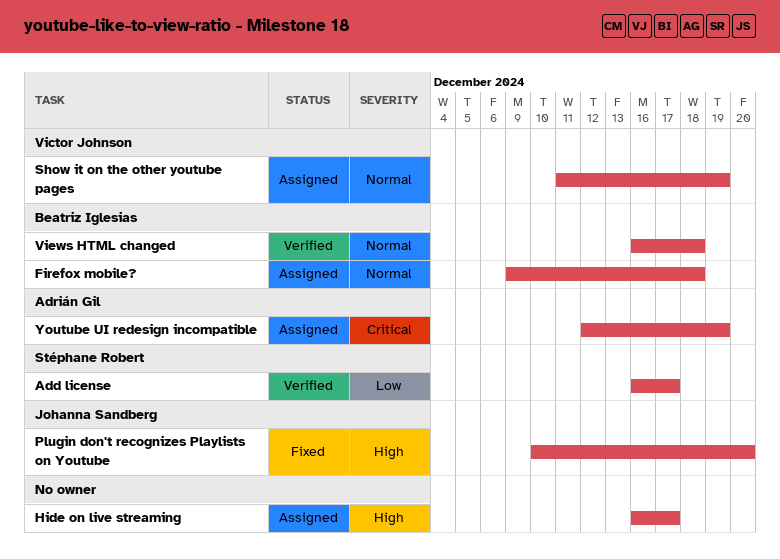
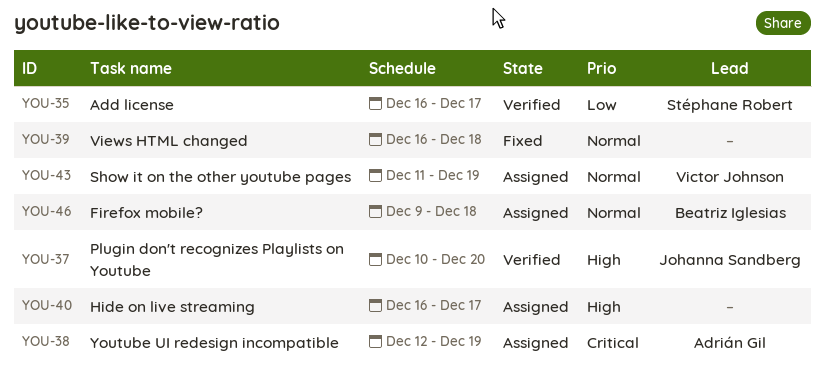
Plugin don't recognizes Playlists on Youtube, status: Fixed -> Verified
Views HTML changed, status: Verified -> Fixed
Views HTML changed, owner: Beatriz Iglesias -> none

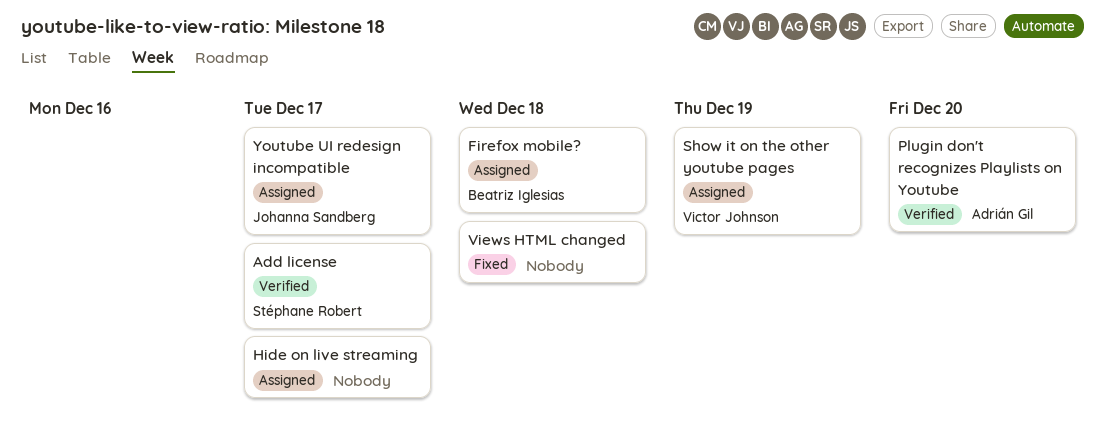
Plugin don't recognizes Playlists on Youtube, owner: Johanna Sandberg -> Adrián Gil
Youtube UI redesign incompatible, owner: Adrián Gil -> Johanna Sandberg
Youtube UI redesign incompatible, due: Dec 19 -> Dec 17

